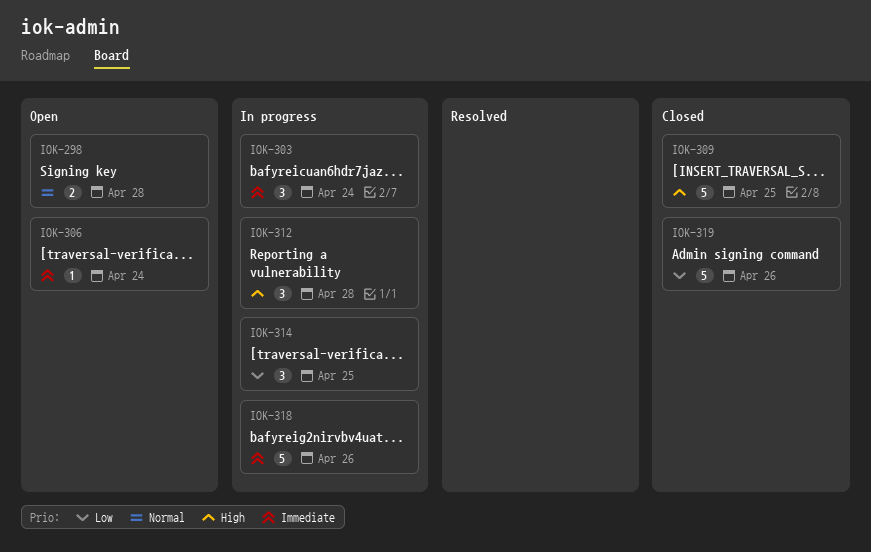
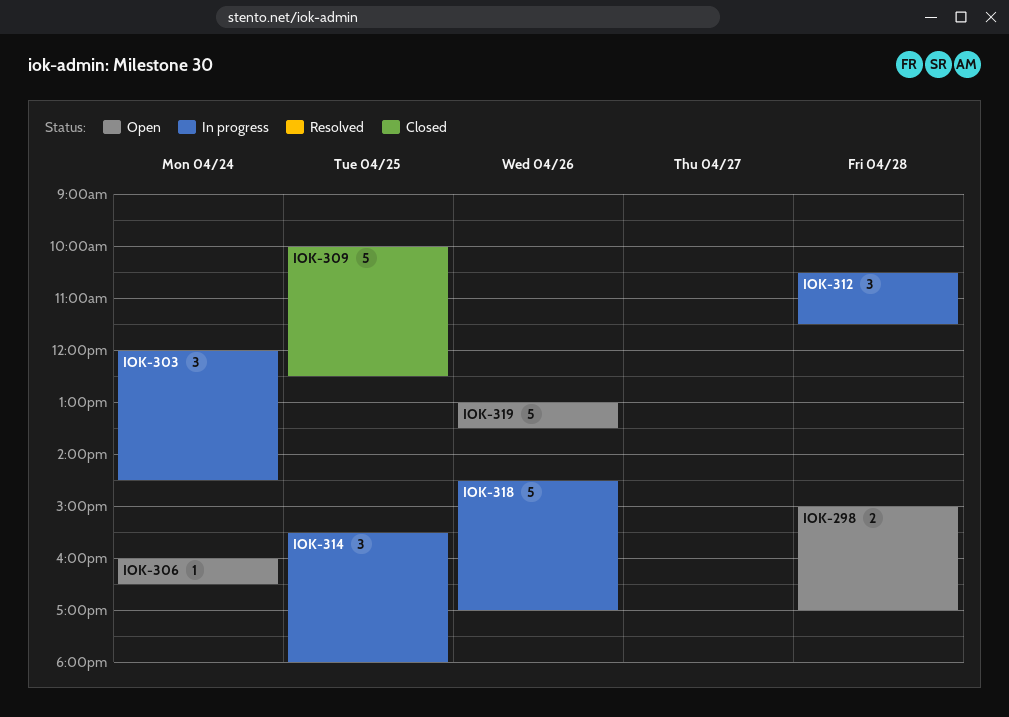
IOK-319, status: Closed -> Open

